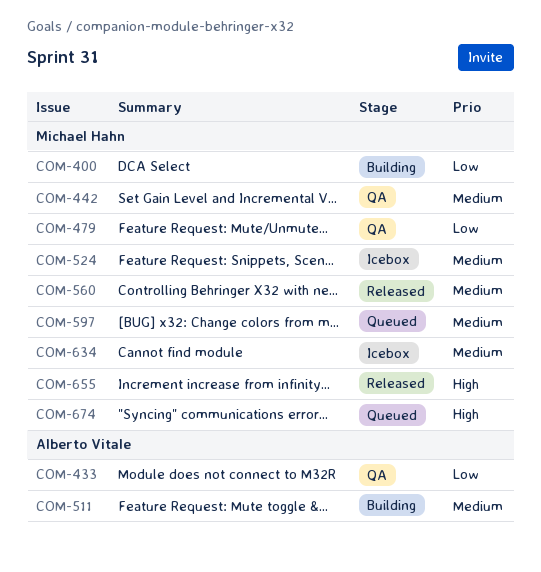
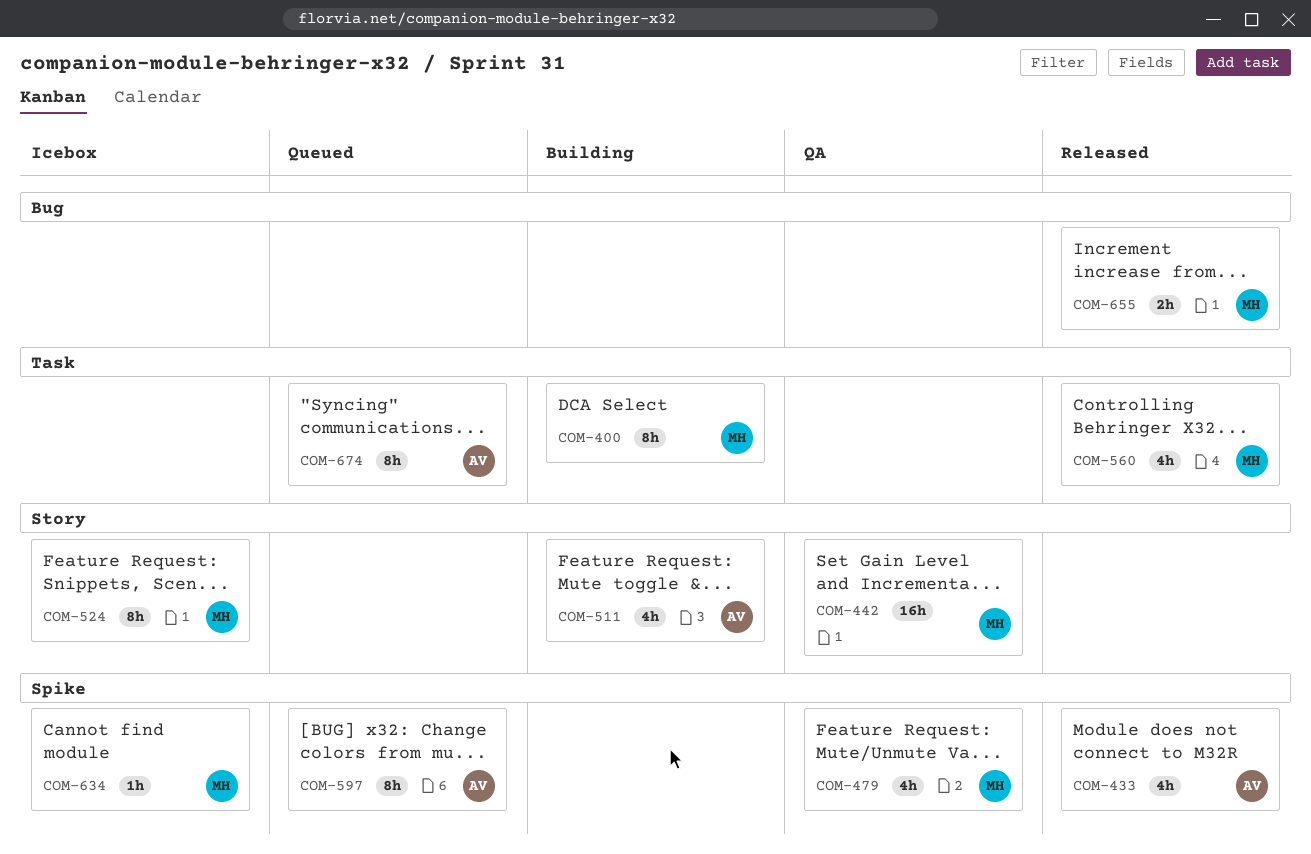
COM-433, status: QA -> Released
COM-597, owner: Michael Hahn -> Alberto Vitale
COM-674, owner: Michael Hahn -> Alberto Vitale

